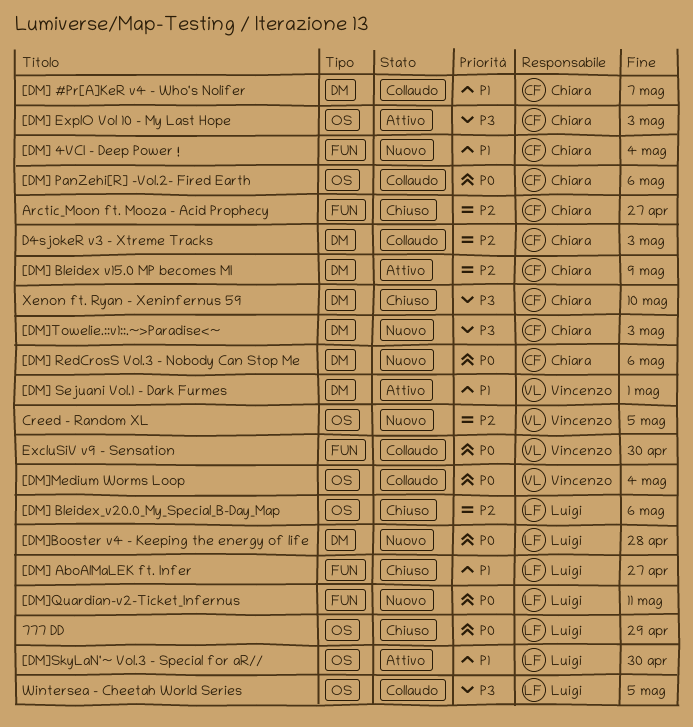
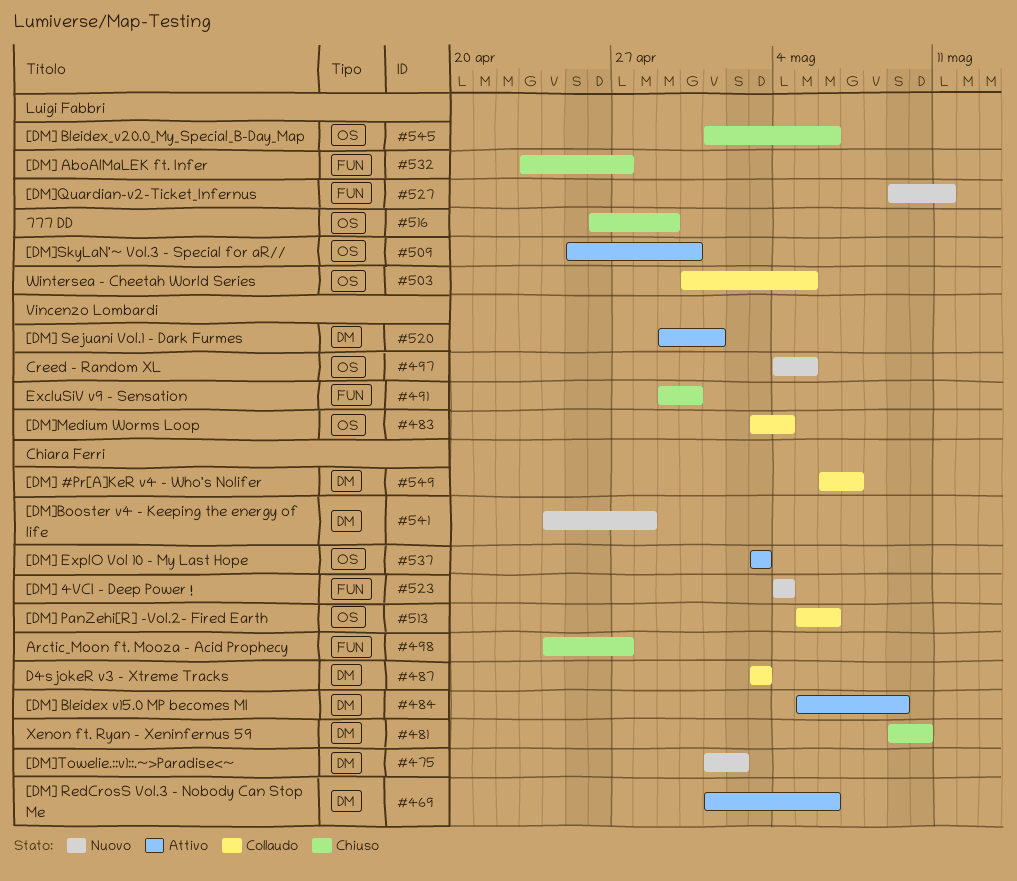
[DM] RedCrosS Vol.3 - Nobody Can Stop Me, status: Nuovo -> Attivo
[DM]Booster v4 - Keeping the energy of life, owner: Luigi Fabbri -> Chiara Ferri
[DM]Towelie.::v1::.~>Paradise<~, due: May 3 -> May 2
ExcluSiV v9 - Sensation, status: Collaudo -> Chiuso

